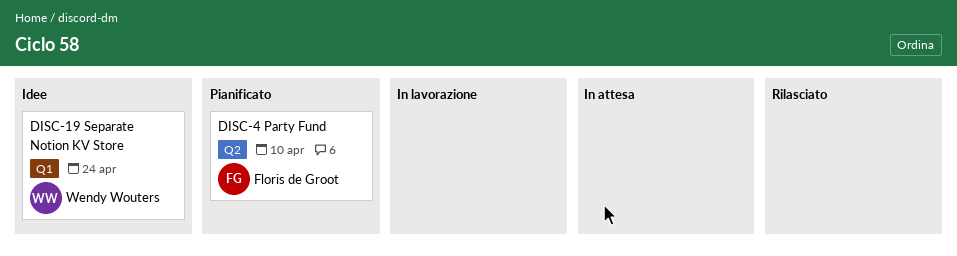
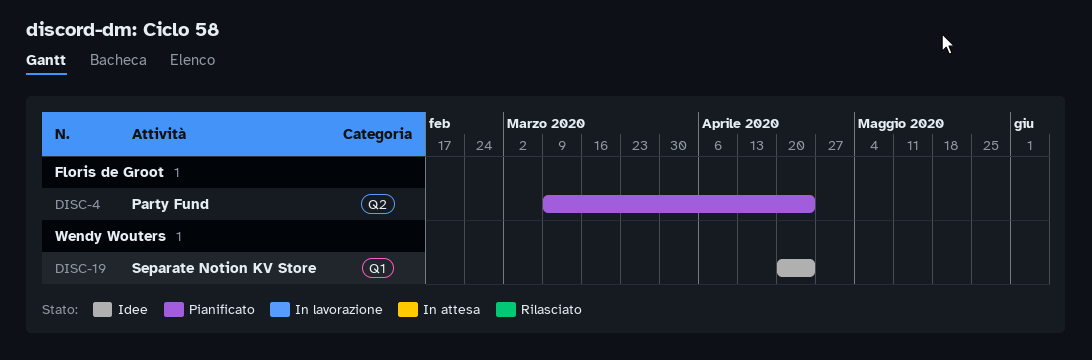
DISC-4, due: Apr 10 -> Apr 24

